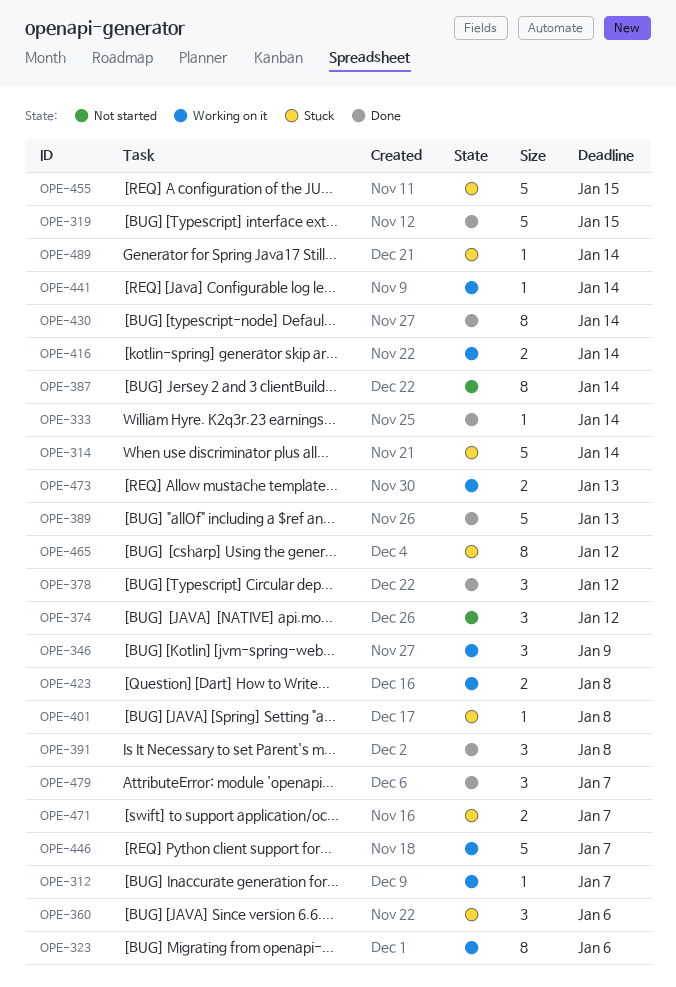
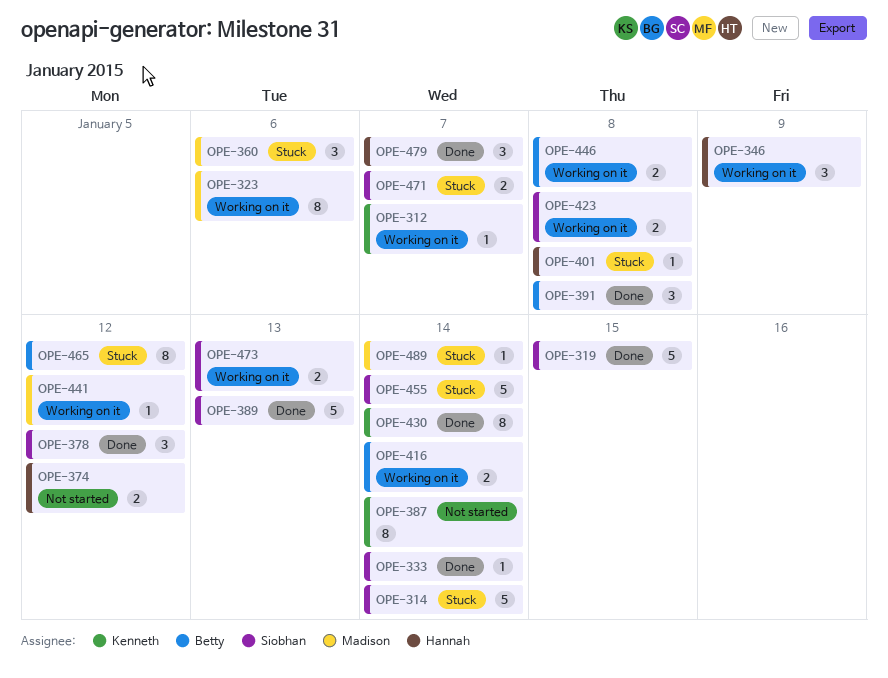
OPE-374, estimate: 3 -> 2
OPE-441, due: Jan 14 -> Jan 12
OPE-446, estimate: 5 -> 2
OPE-446, due: Jan 7 -> Jan 8
OPE-455, due: Jan 15 -> Jan 14

